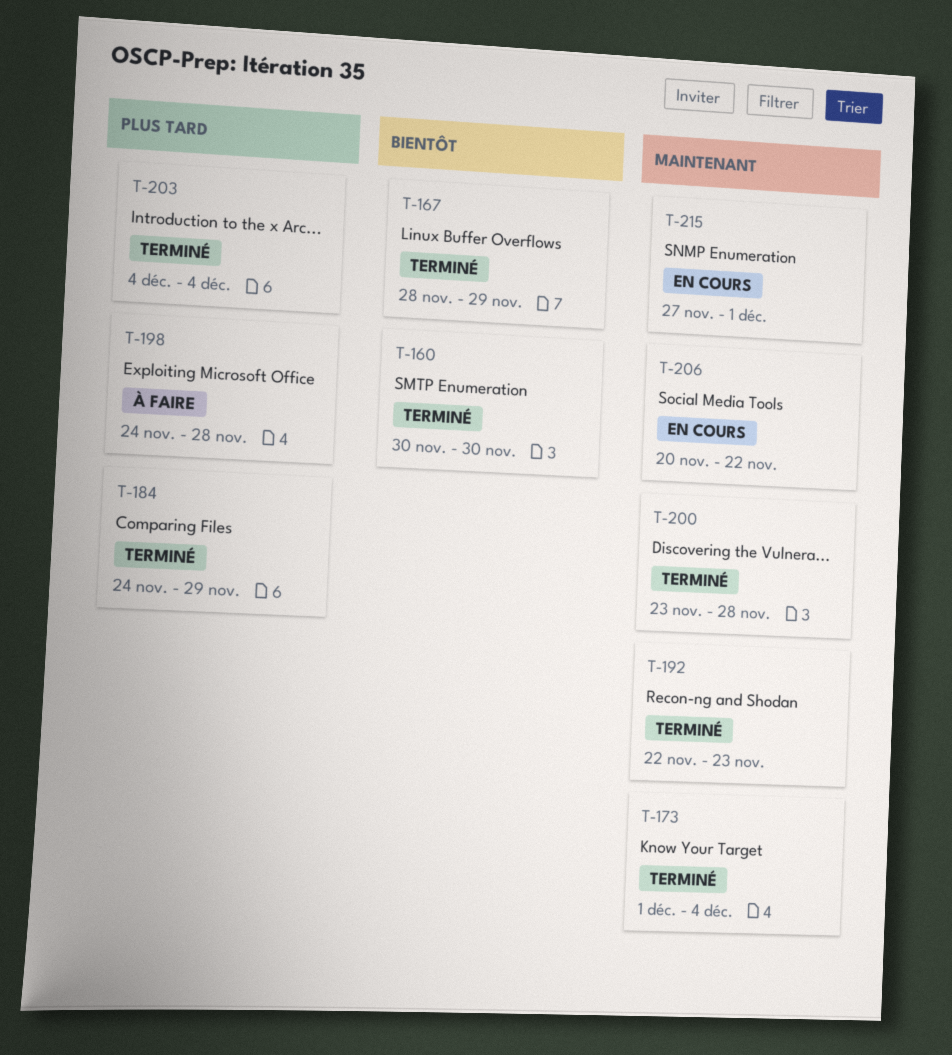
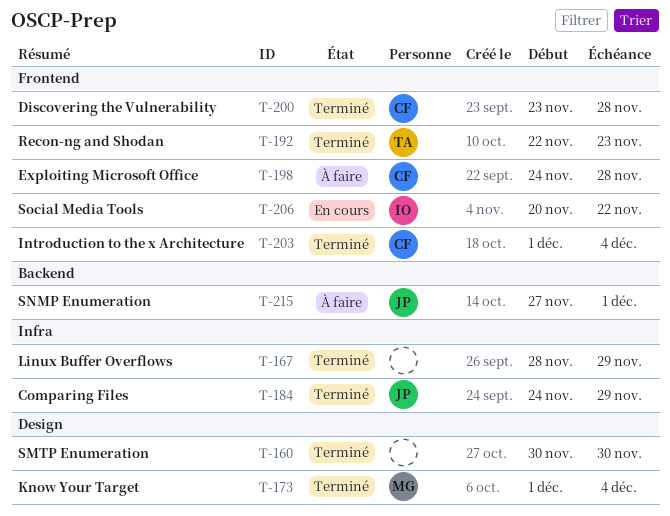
T-203, start: Dec 4 -> Dec 1
T-215, status: En cours -> À faire

